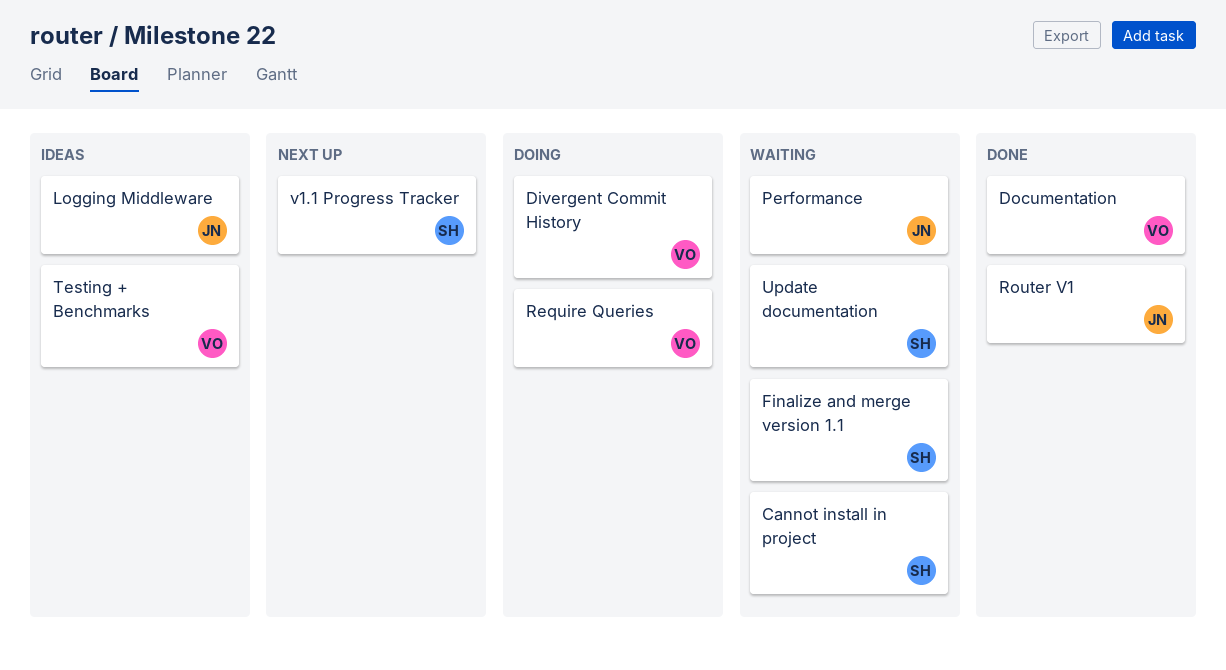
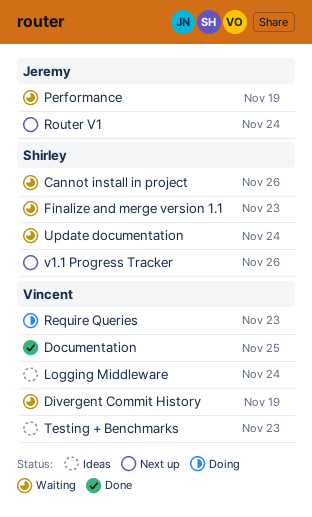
Divergent Commit History, status: Doing -> Waiting
Logging Middleware, owner: Jeremy -> Vincent
Router V1, status: Done -> Next up

